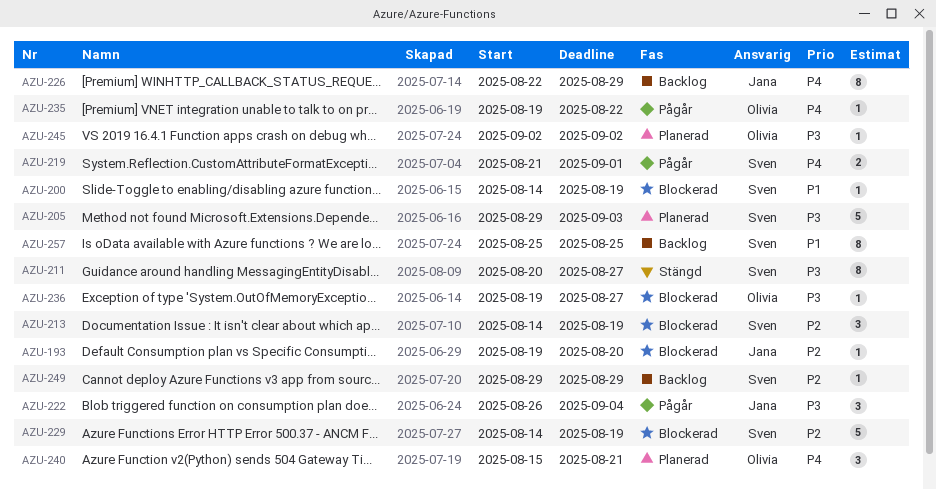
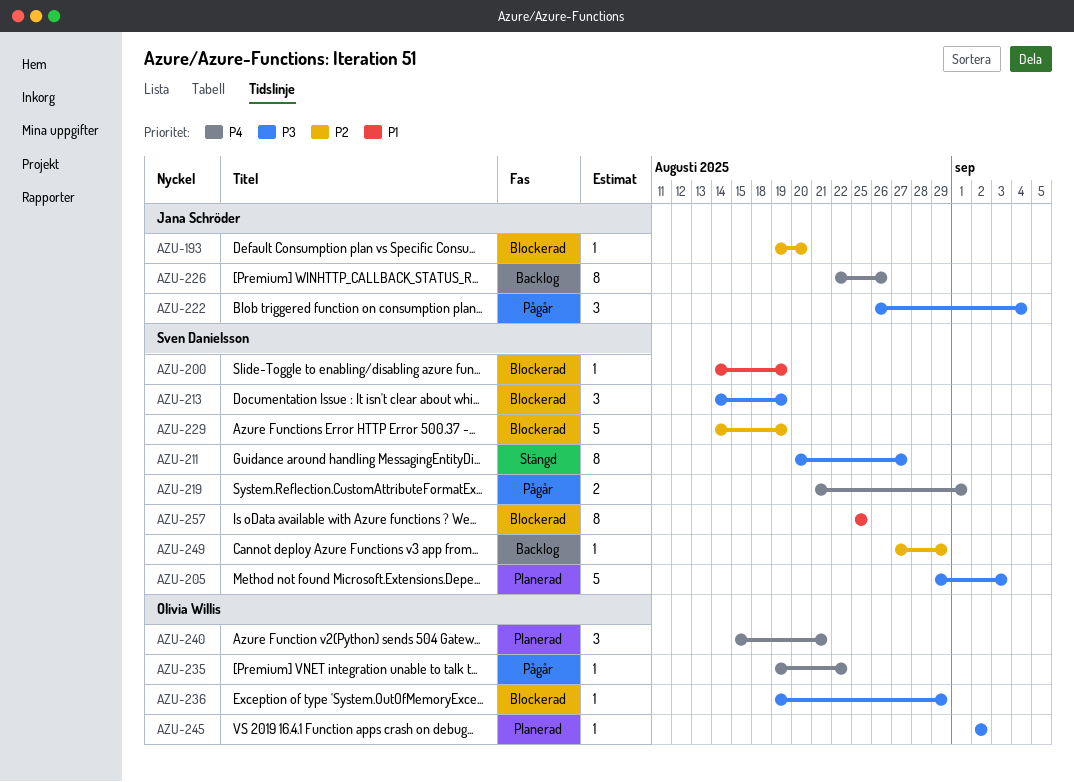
AZU-213, priority: P2 -> P3
AZU-226, due: Aug 29 -> Aug 26
AZU-236, due: Aug 27 -> Aug 29
AZU-249, start: Aug 29 -> Aug 27
AZU-257, status: Backlog -> Blockerad

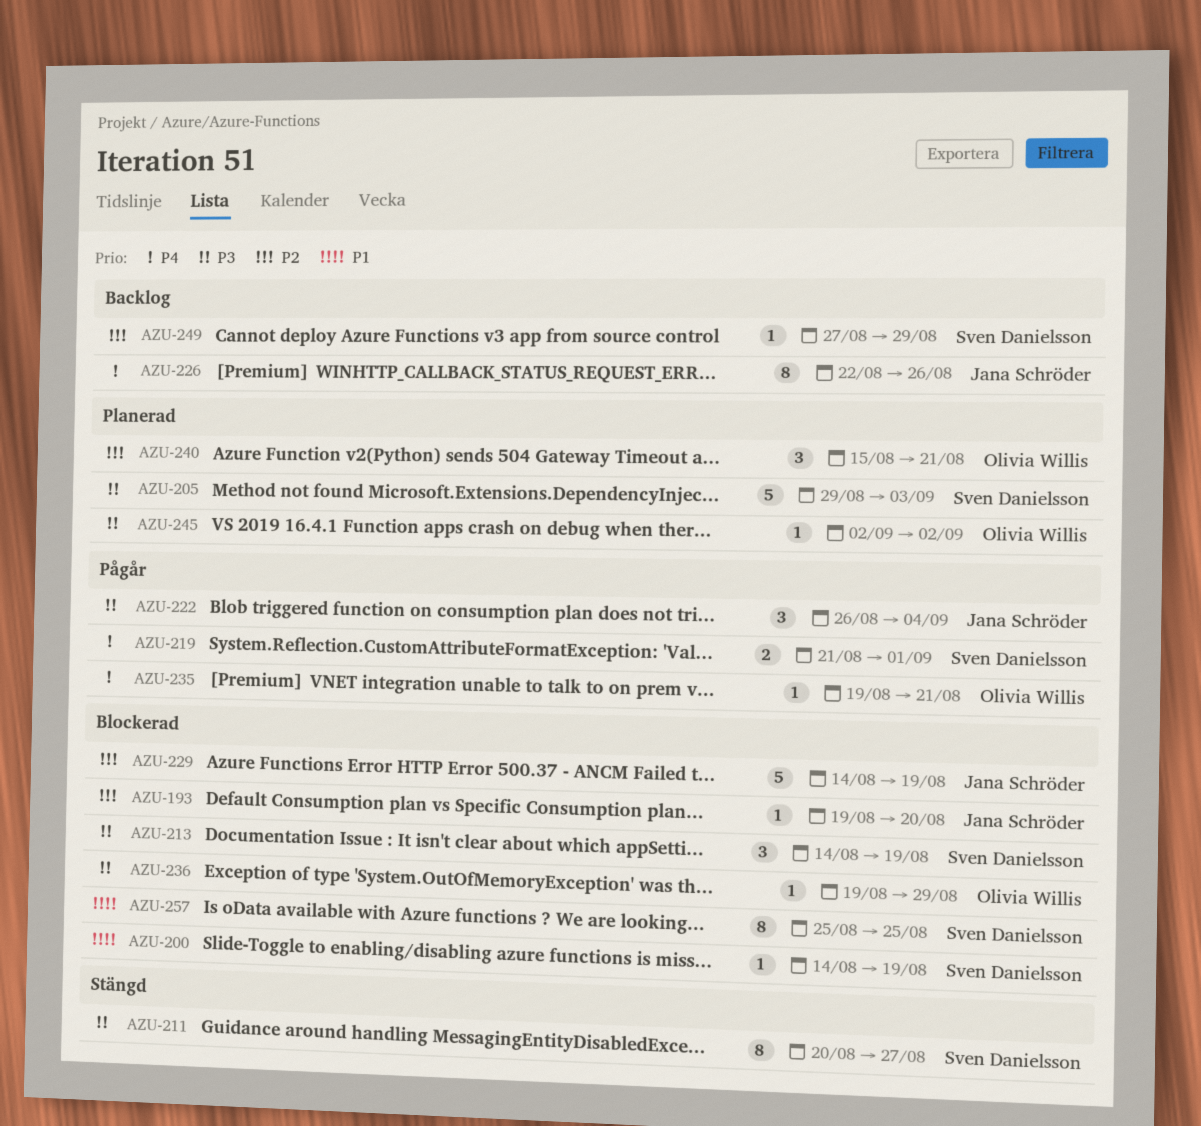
AZU-229, owner: Sven Danielsson -> Jana Schröder
AZU-235, due: Aug 22 -> Aug 21
AZU-240, priority: P4 -> P2

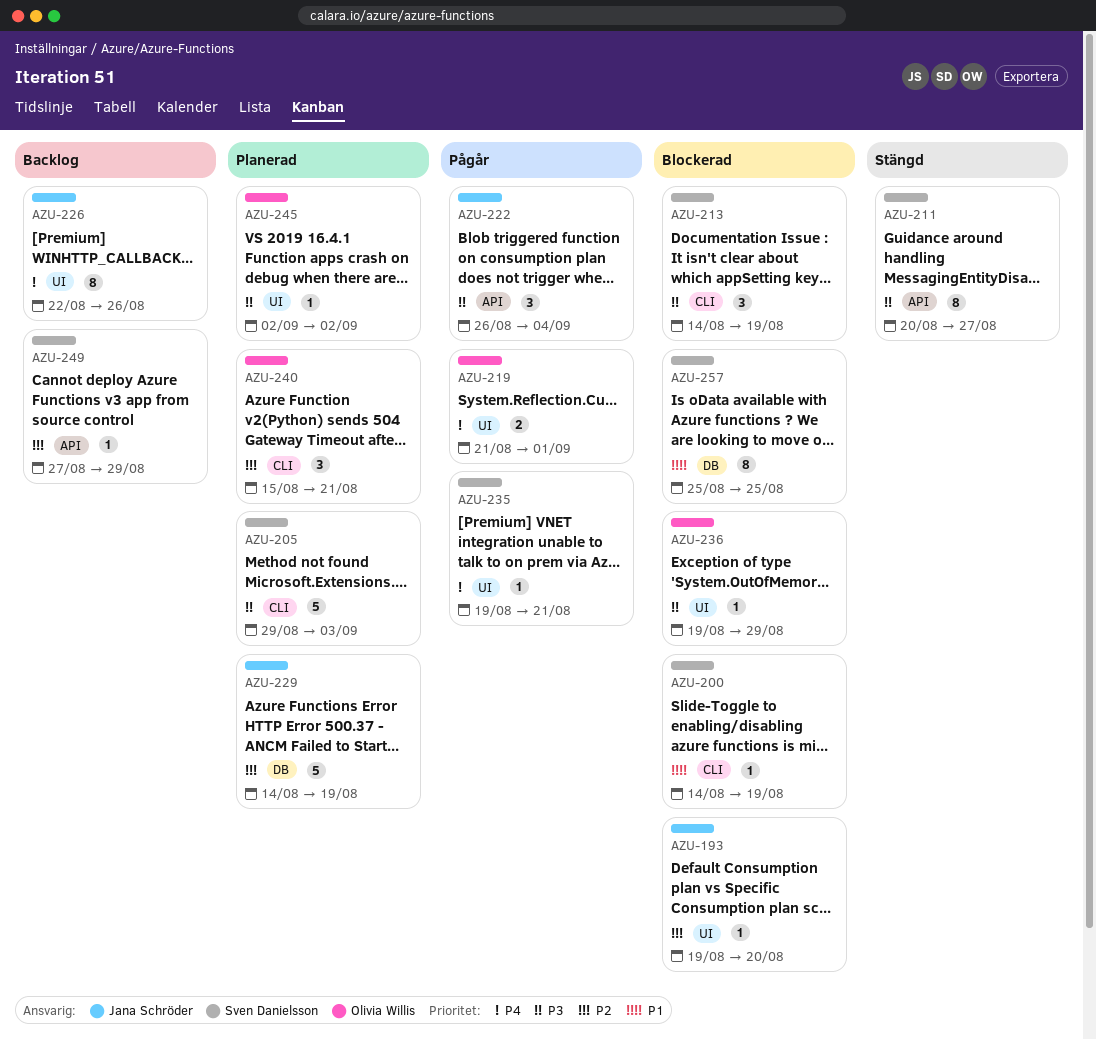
AZU-219, owner: Sven Danielsson -> Olivia Willis
AZU-229, status: Blockerad -> Planerad
AZU-235, owner: Olivia Willis -> Sven Danielsson

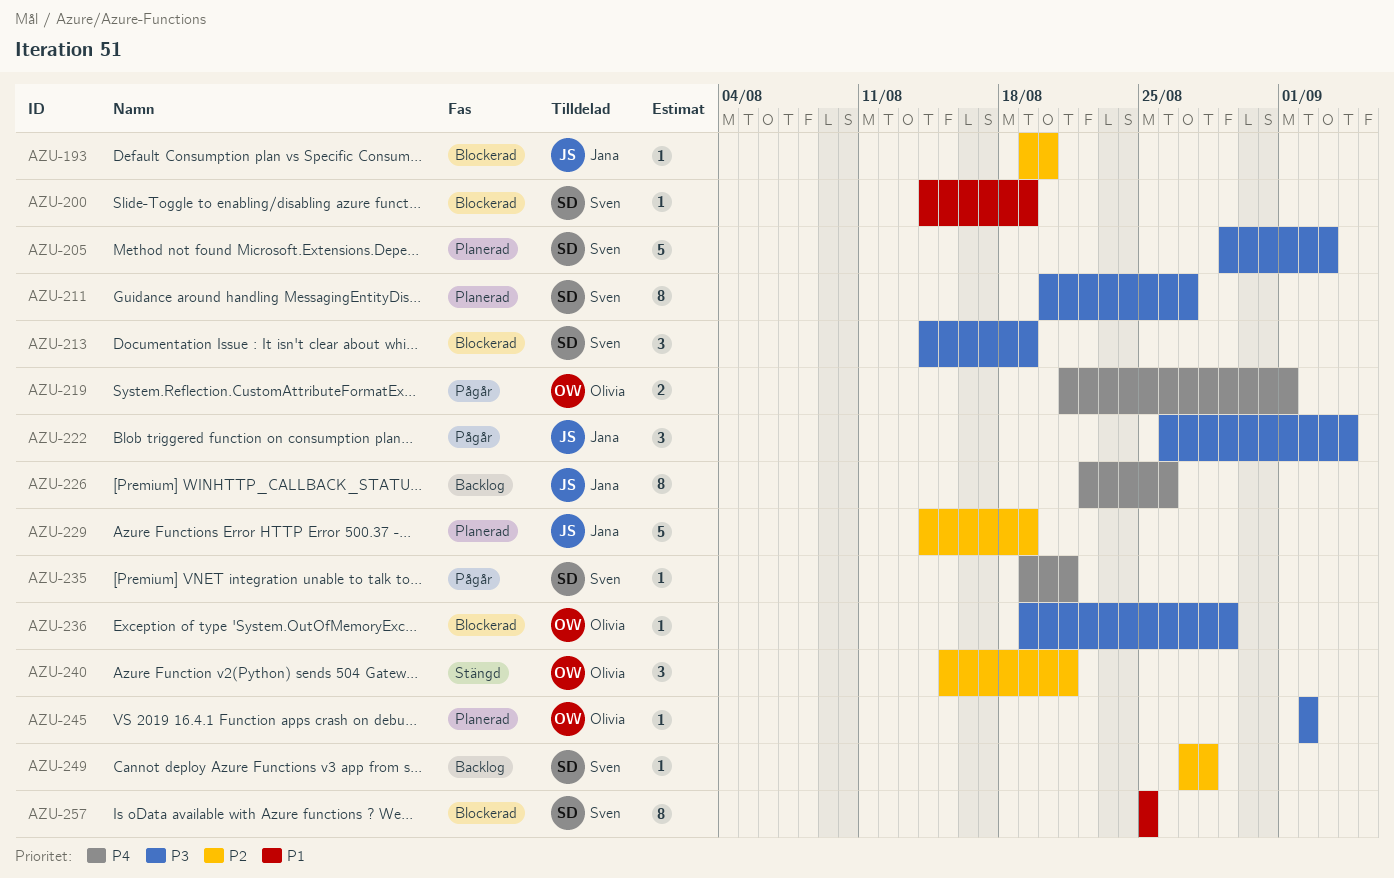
AZU-211, status: Stängd -> Planerad
AZU-240, status: Planerad -> Stängd
AZU-249, due: Aug 29 -> Aug 28

